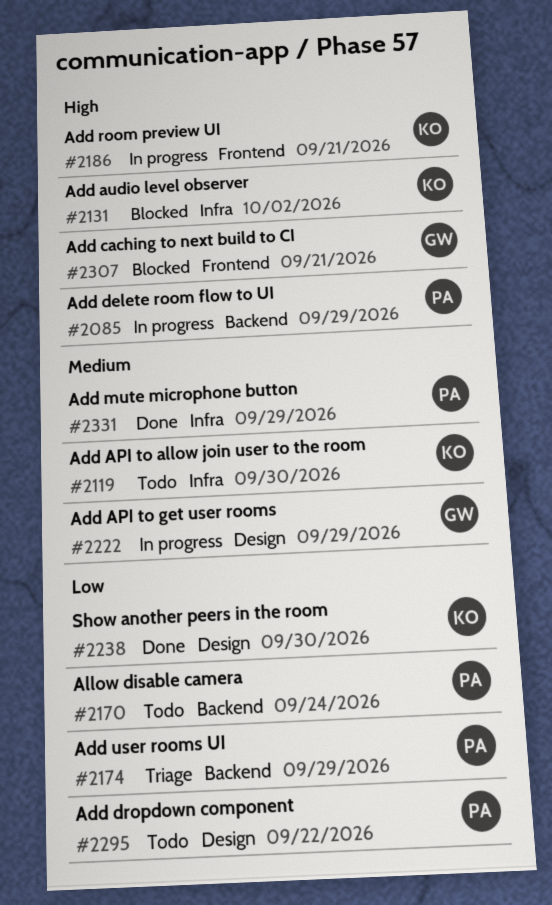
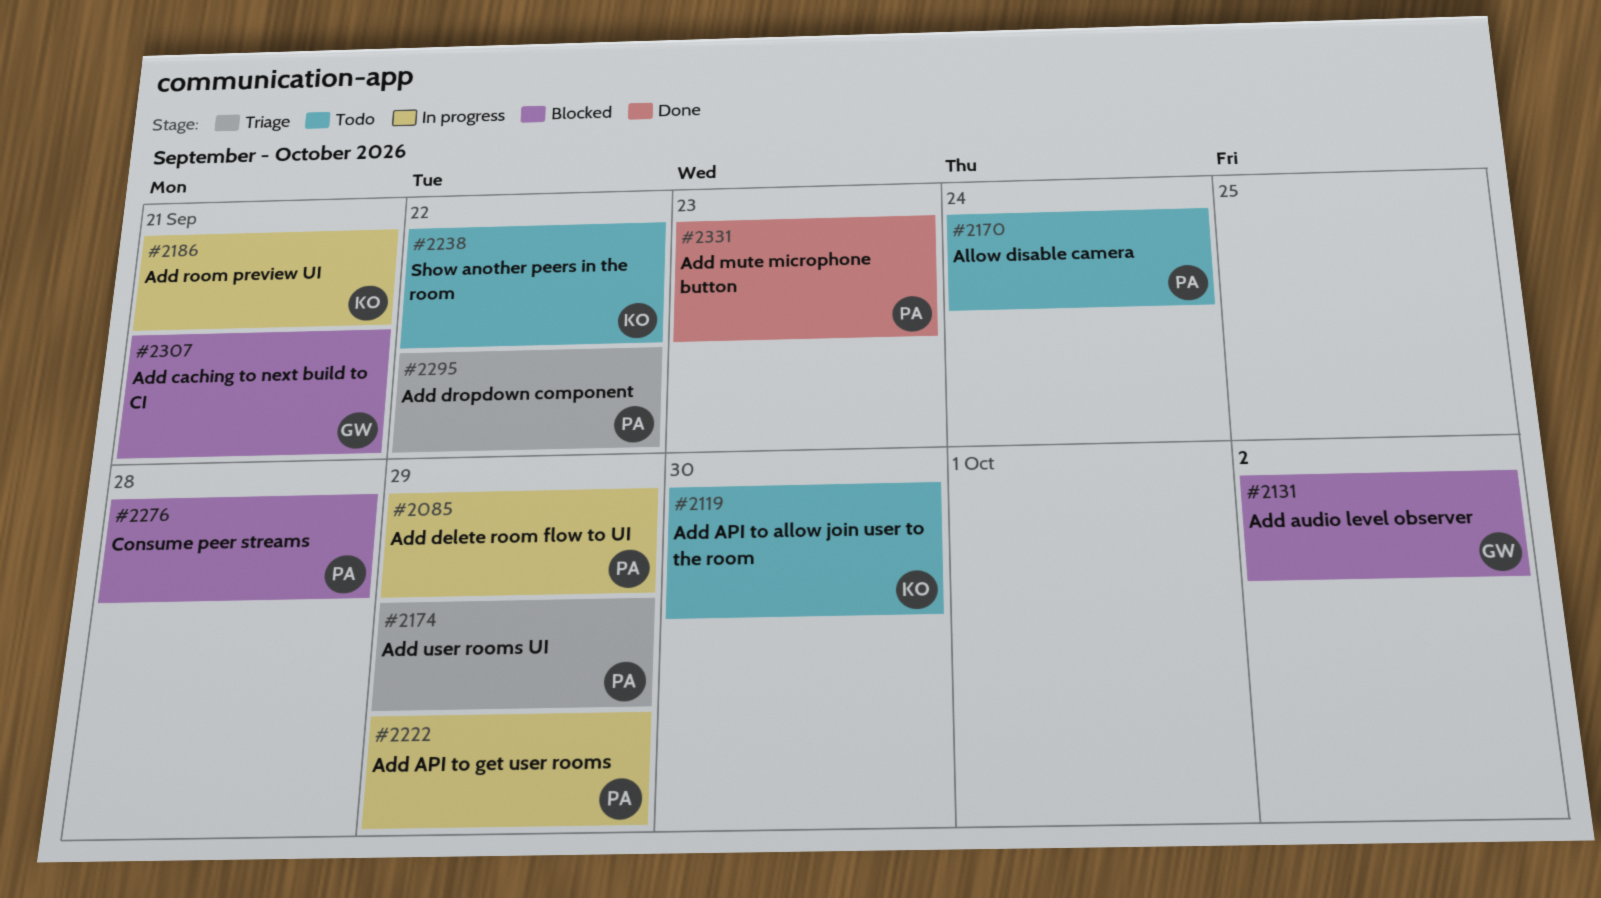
#2131, owner: KO -> GW
#2222, owner: GW -> PA
#2238, status: Done -> Todo
#2238, due: Sep 30 -> Sep 22
#2276: none -> present
#2295, status: Todo -> Triage
#2331, due: Sep 29 -> Sep 23

